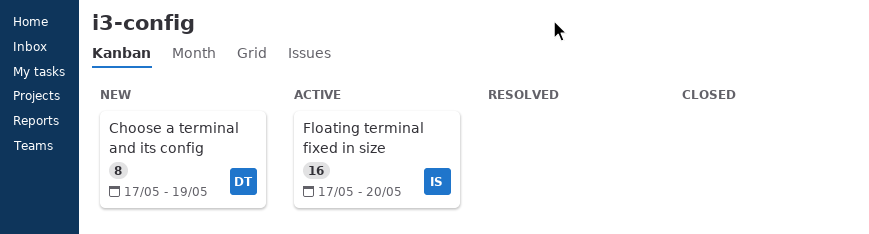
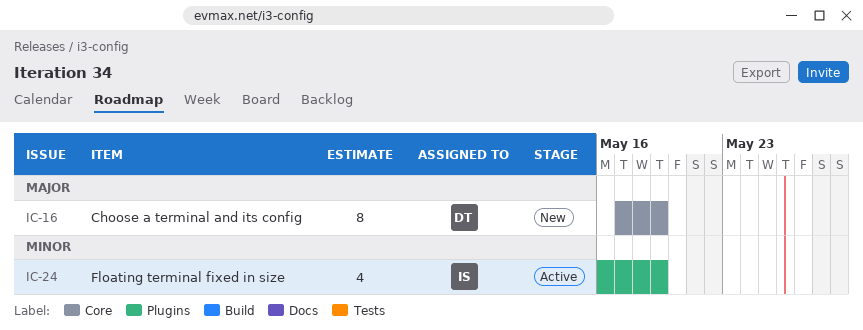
Floating terminal fixed in size, estimate: 16 -> 4
Floating terminal fixed in size, start: May 17 -> May 16
Floating terminal fixed in size, due: May 20 -> May 19

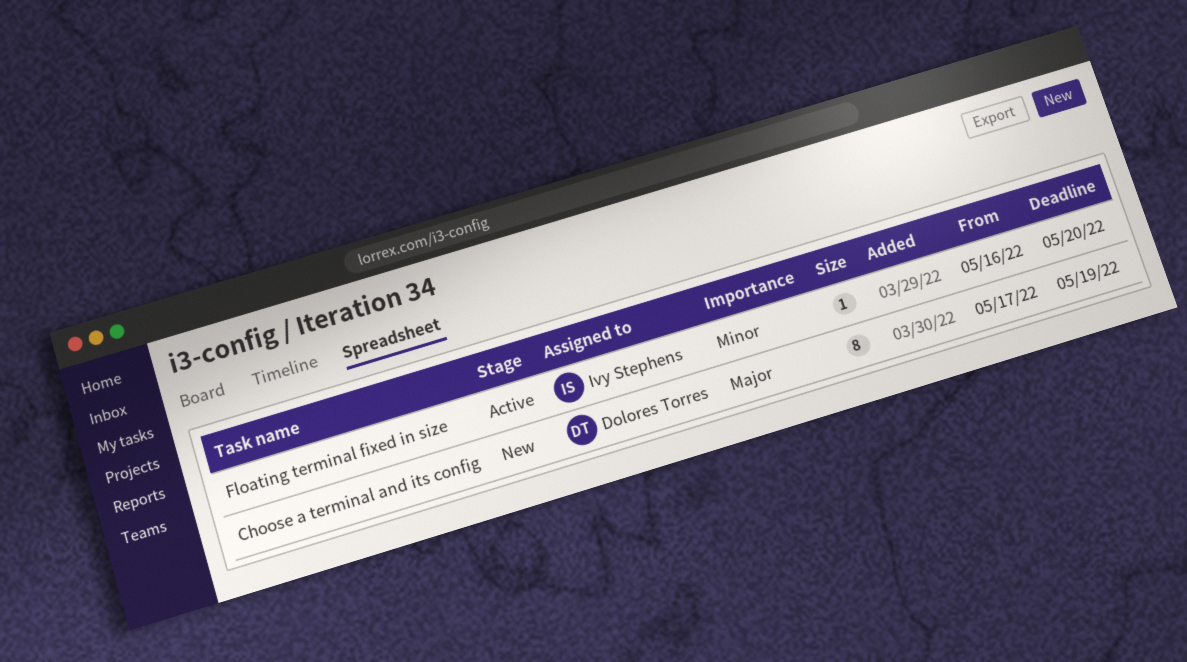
Floating terminal fixed in size, estimate: 4 -> 1
Floating terminal fixed in size, due: May 19 -> May 20

